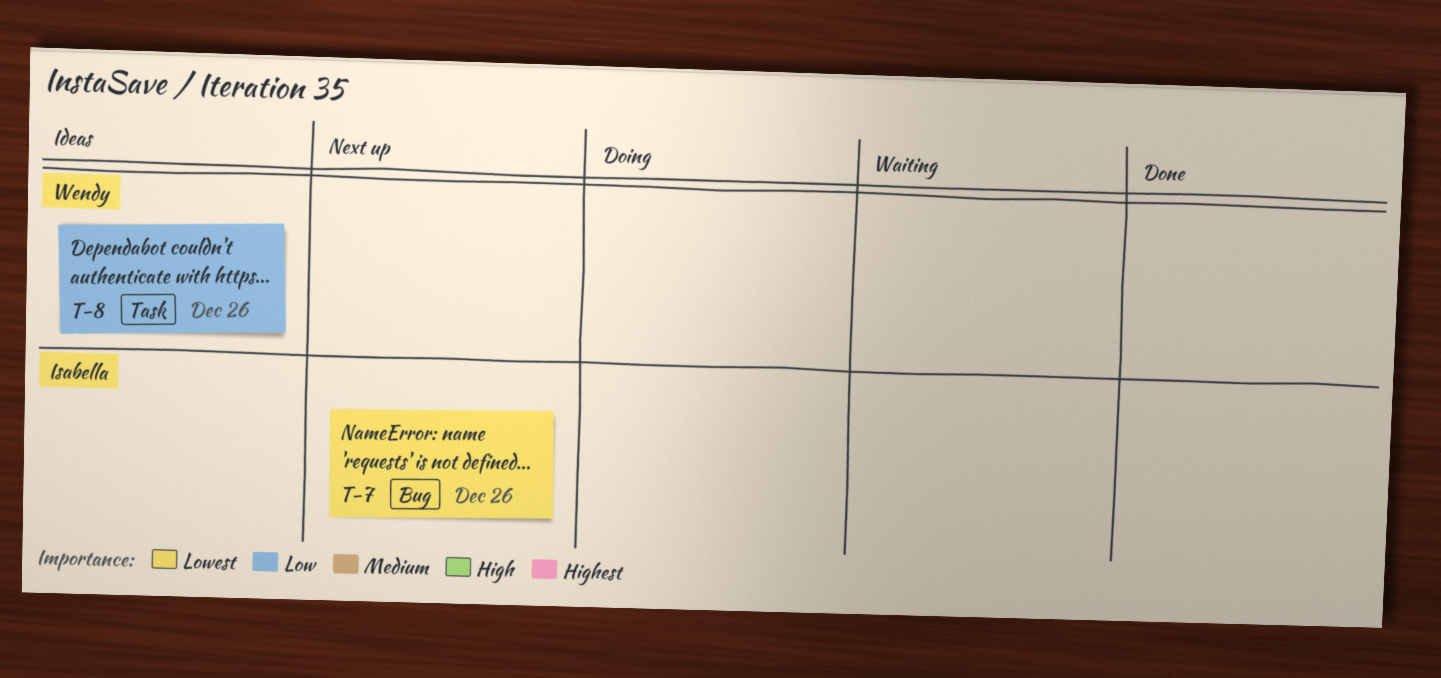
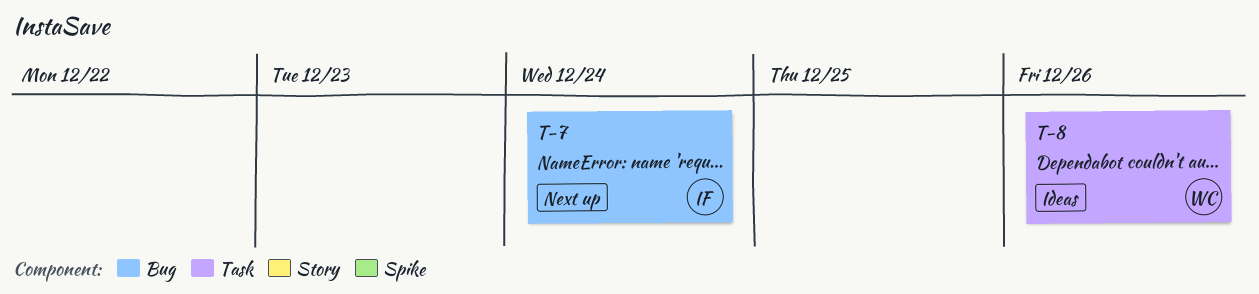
T-7, due: Dec 26 -> Dec 24

